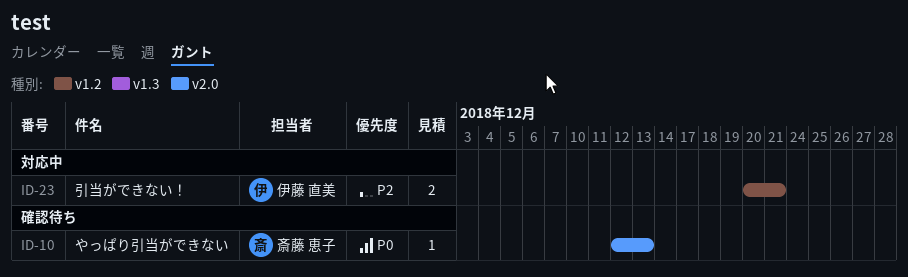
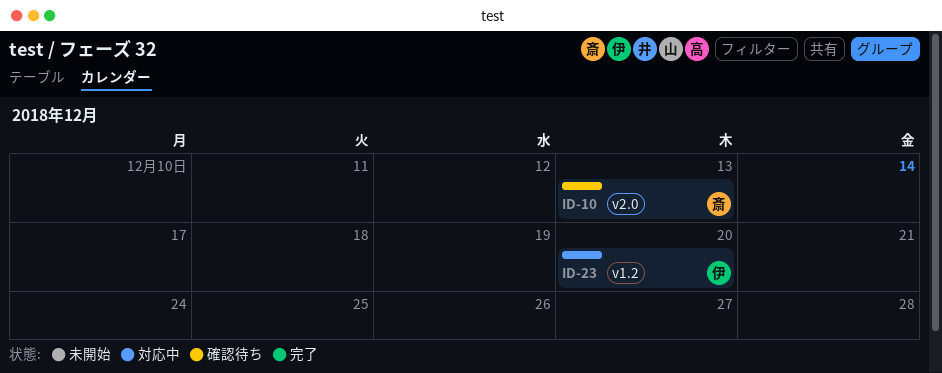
ID-23, due: Dec 21 -> Dec 20

